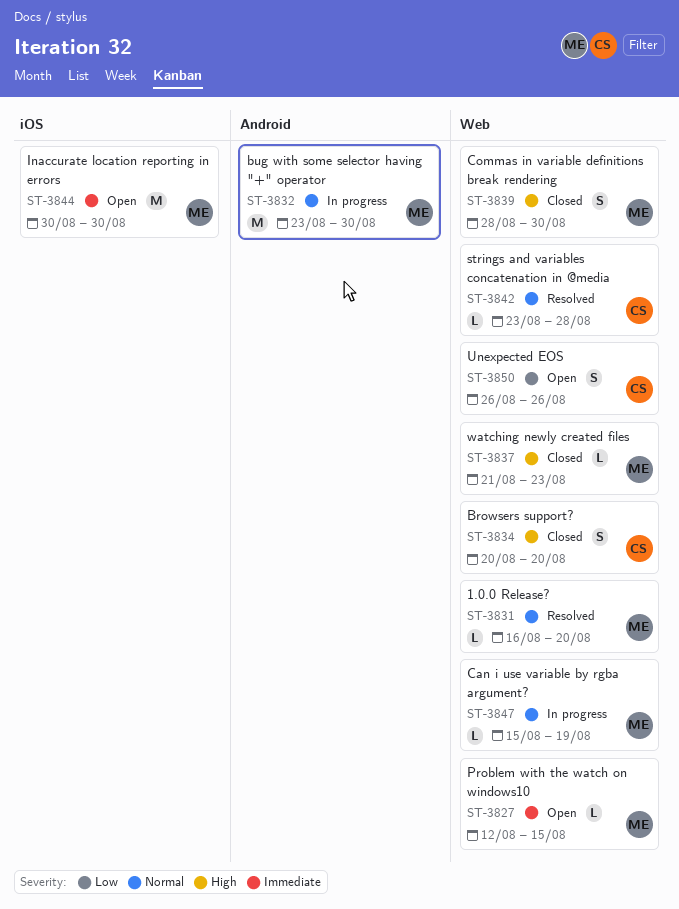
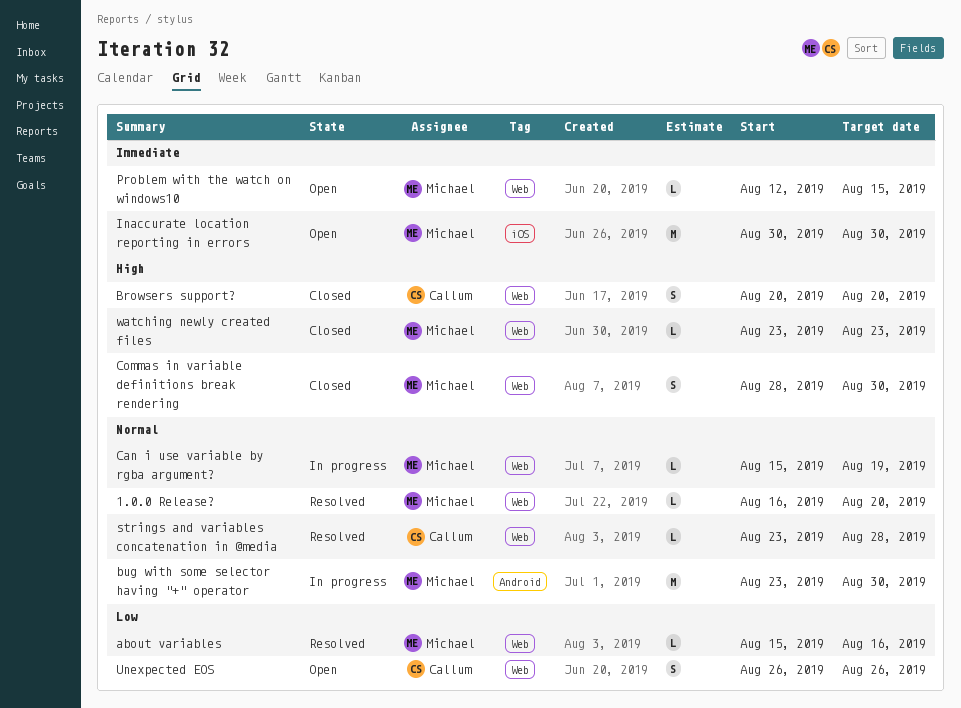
about variables: none -> present
watching newly created files, start: Aug 21 -> Aug 23

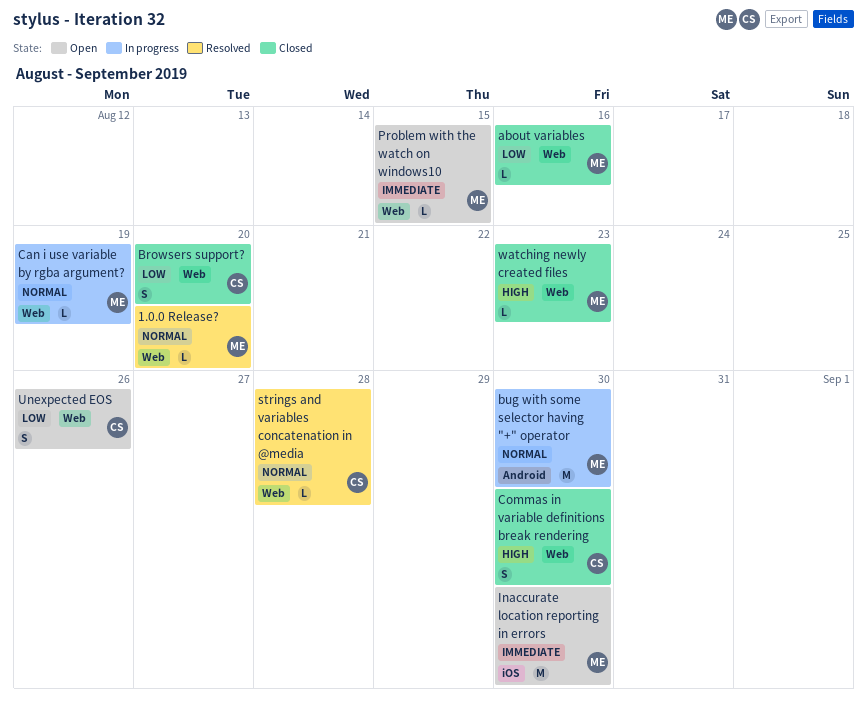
about variables, status: Resolved -> Closed
Browsers support?, priority: High -> Low
Commas in variable definitions break rendering, owner: Michael -> Callum

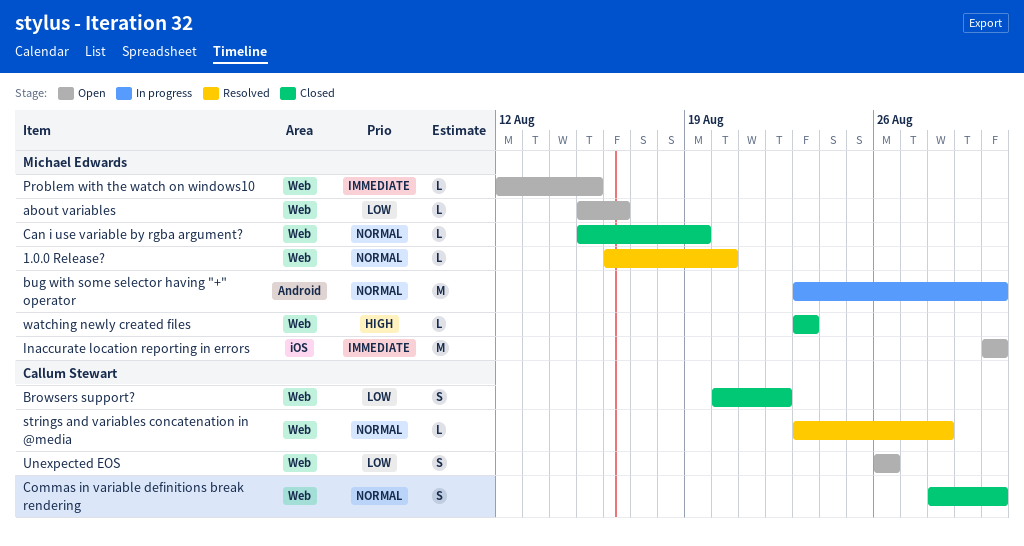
about variables, status: Closed -> Open
Browsers support?, due: Aug 20 -> Aug 22
Can i use variable by rgba argument?, status: In progress -> Closed
Commas in variable definitions break rendering, priority: High -> Normal

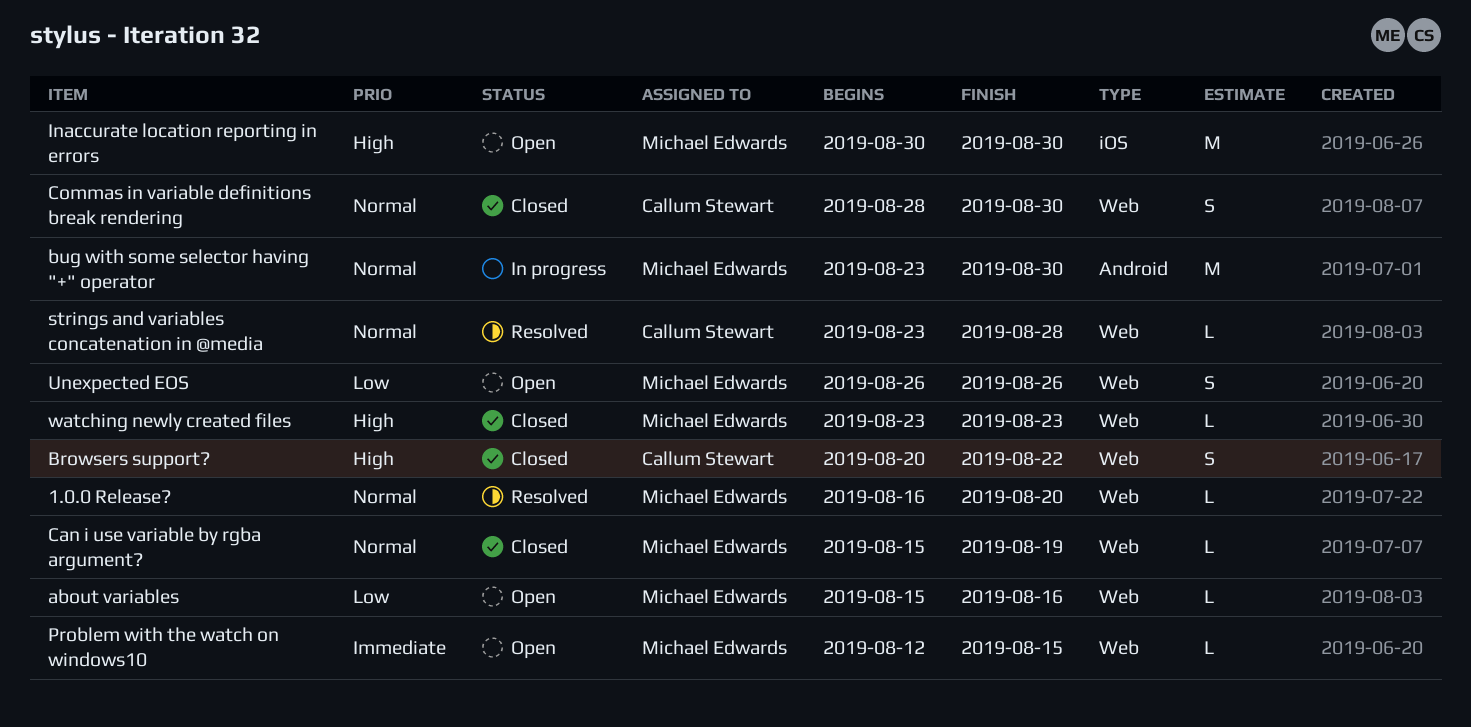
Browsers support?, priority: Low -> High
Inaccurate location reporting in errors, priority: Immediate -> High
Unexpected EOS, owner: Callum Stewart -> Michael Edwards

